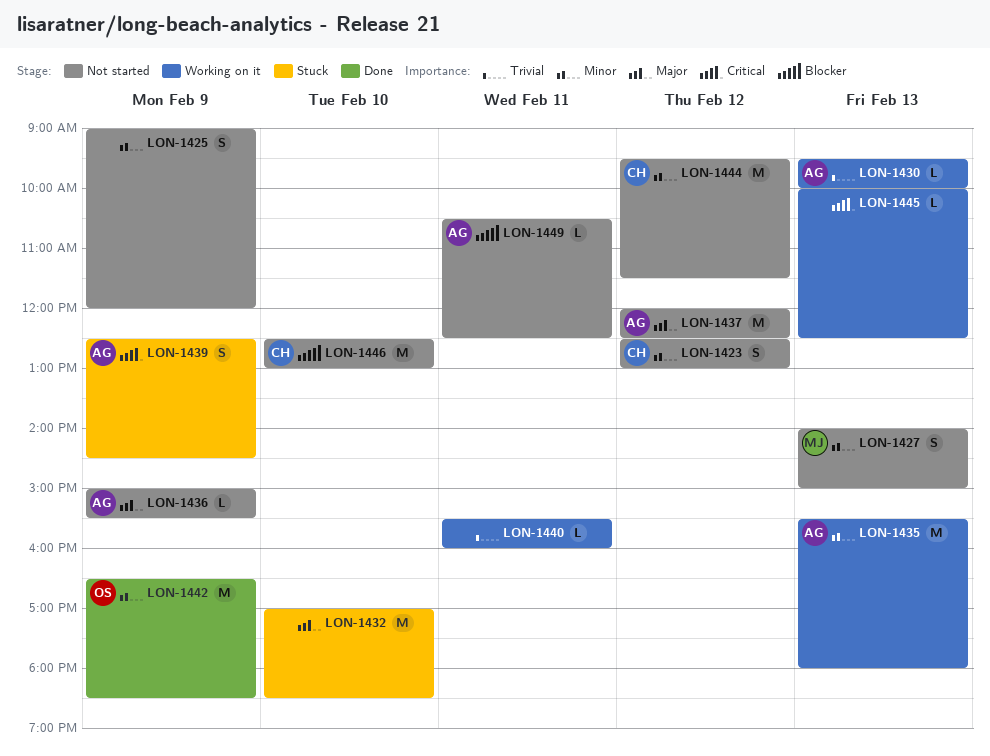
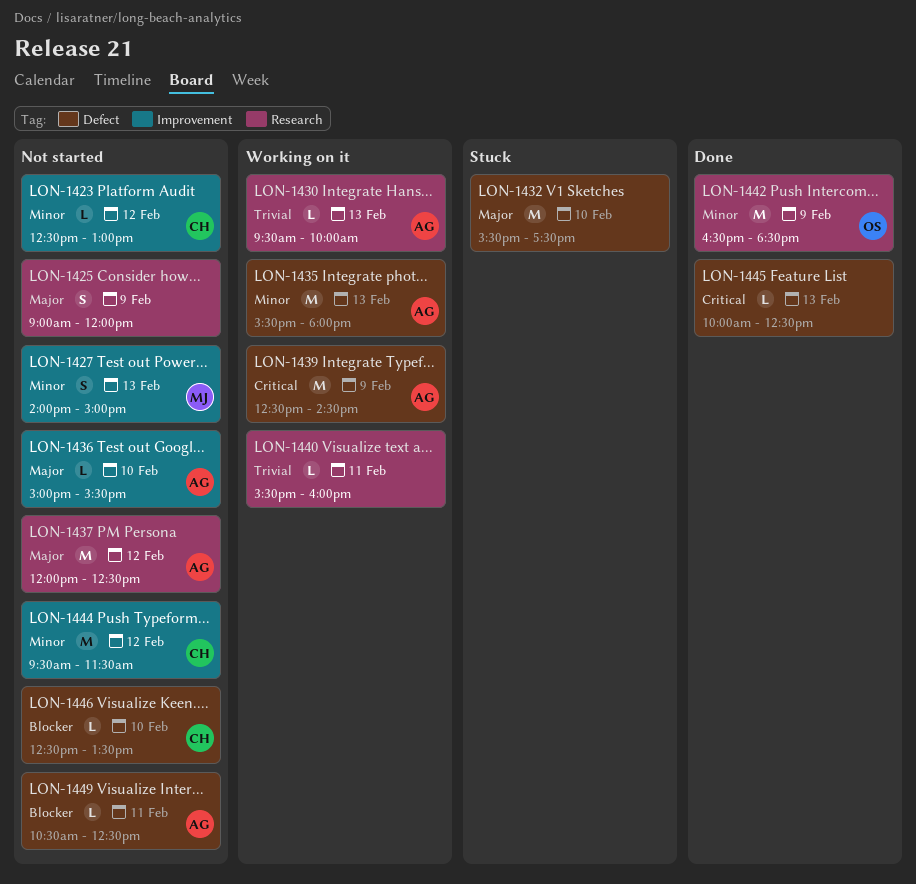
LON-1423, estimate: S -> L
LON-1425, priority: Minor -> Major
LON-1432, begins: 17:00 -> 15:30
LON-1432, ends: 18:30 -> 17:30
LON-1436, day: Feb 9 -> Feb 10
LON-1439, status: Stuck -> Working on it
LON-1439, estimate: S -> M
LON-1445, status: Working on it -> Done
LON-1446, estimate: M -> L
LON-1446, ends: 13:00 -> 13:30

